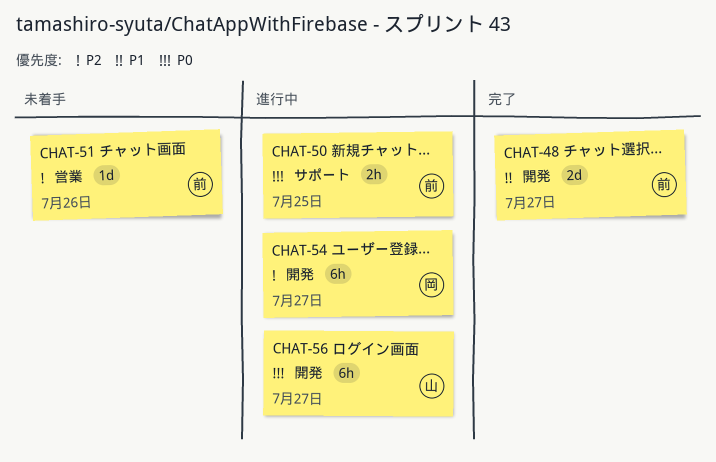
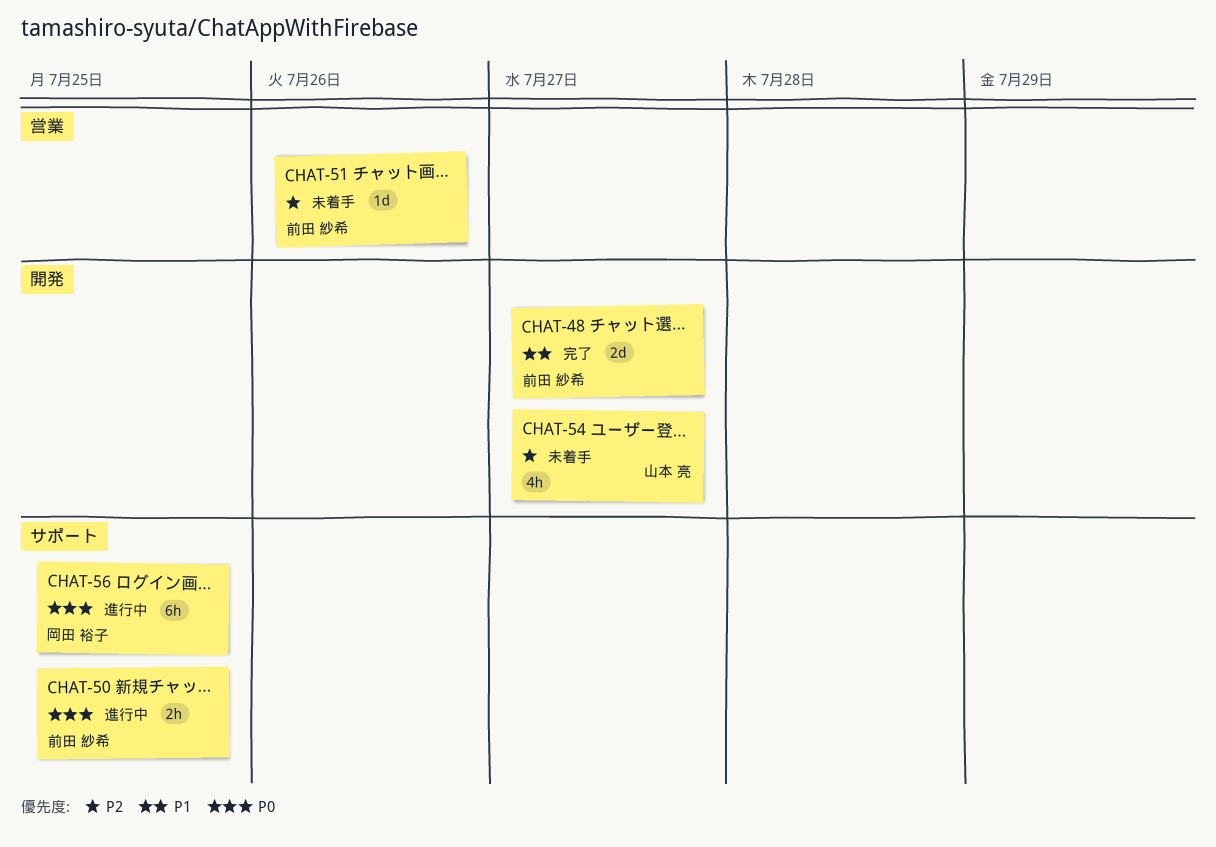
CHAT-54, status: 進行中 -> 未着手
CHAT-54, owner: 岡田 裕子 -> 山本 亮
CHAT-54, estimate: 6h -> 4h
CHAT-56, owner: 山本 亮 -> 岡田 裕子
CHAT-56, label: 開発 -> サポート
CHAT-56, due: Jul 27 -> Jul 25

